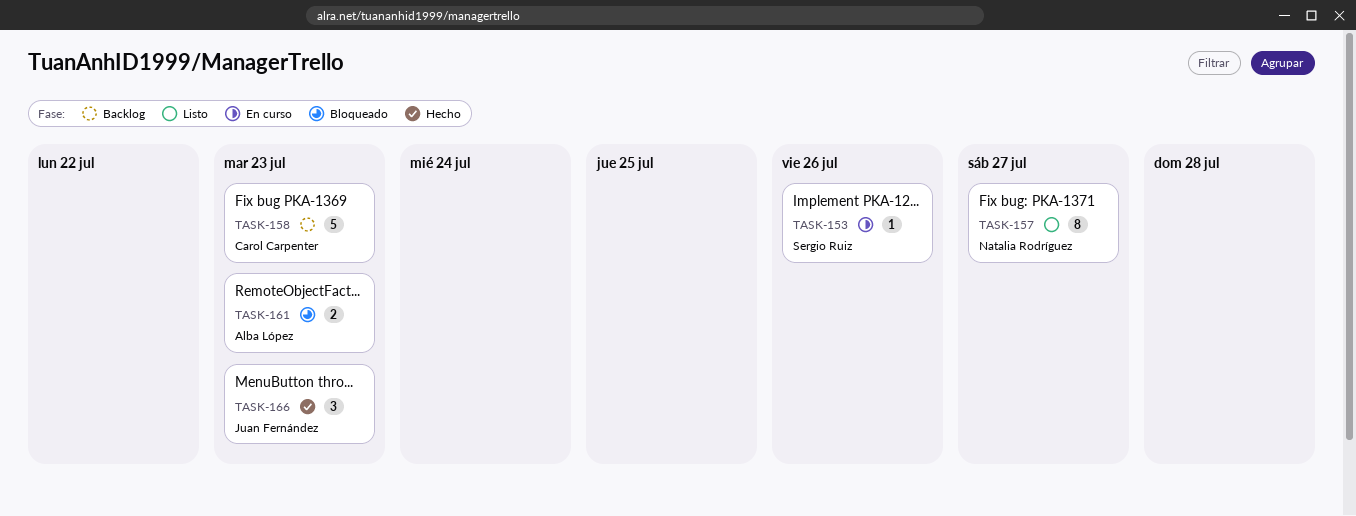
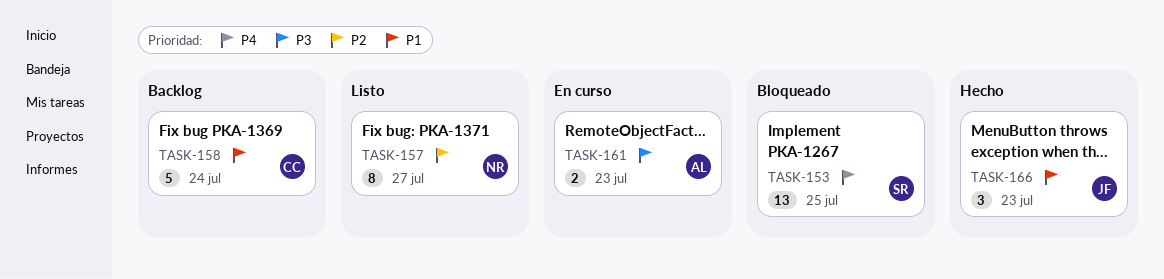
TASK-153, status: En curso -> Bloqueado
TASK-153, estimate: 1 -> 13
TASK-153, due: Jul 26 -> Jul 25
TASK-158, due: Jul 23 -> Jul 24
TASK-161, status: Bloqueado -> En curso

